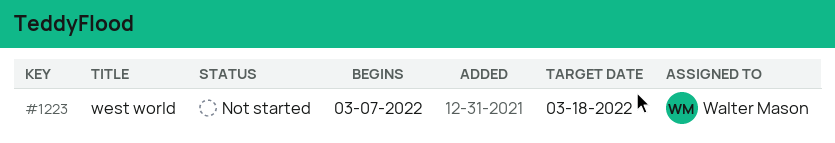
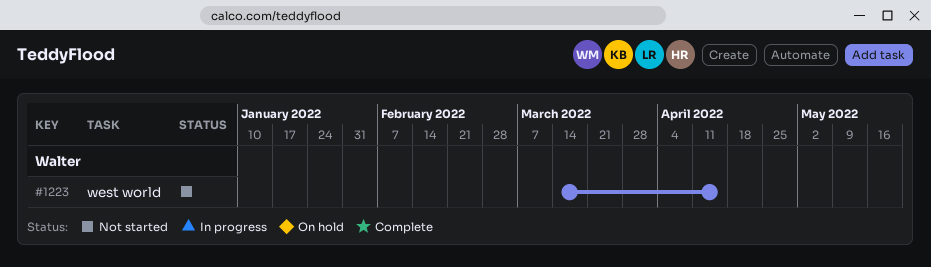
#1223, start: Mar 7 -> Mar 14
#1223, due: Mar 18 -> Apr 15

